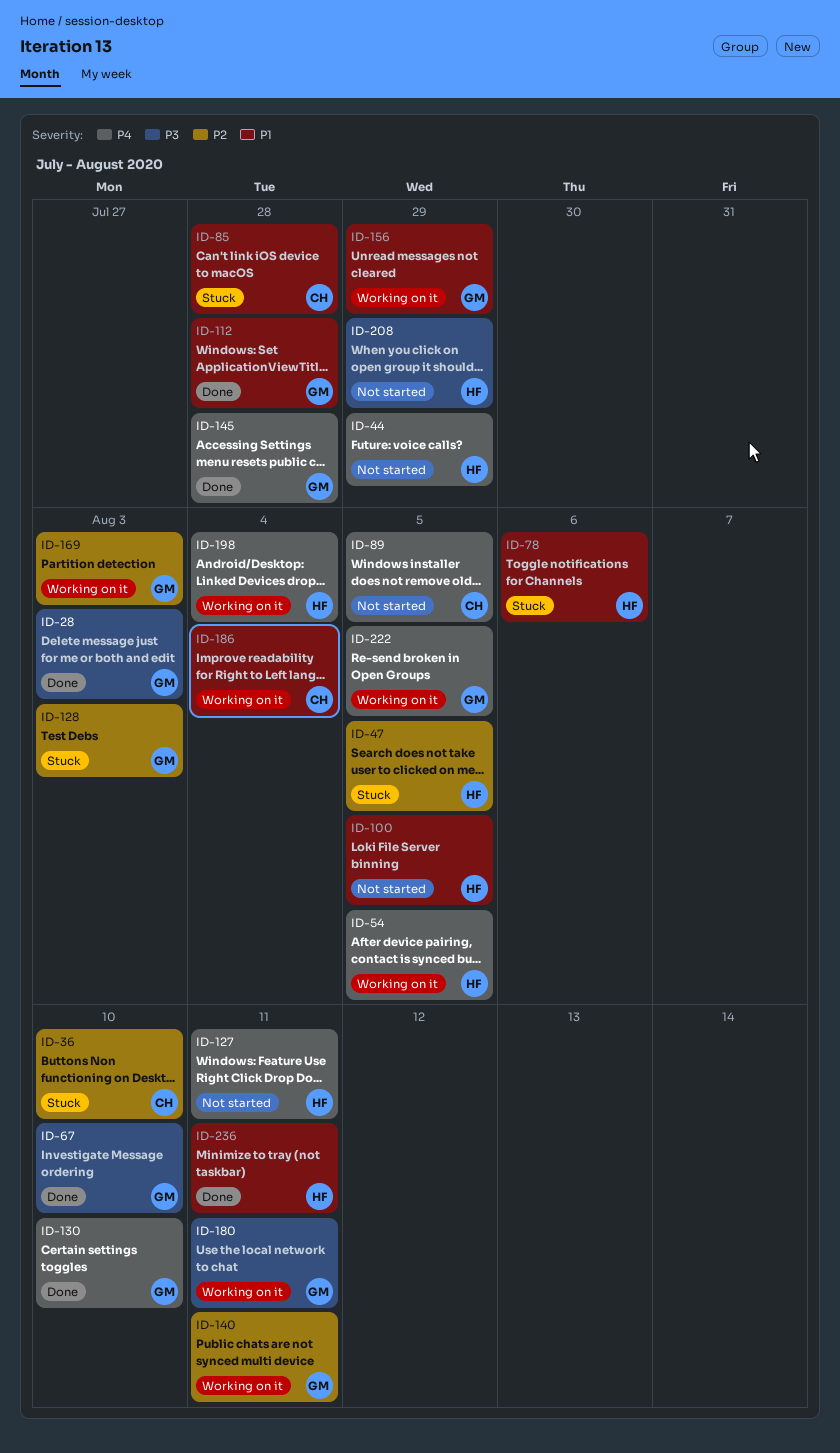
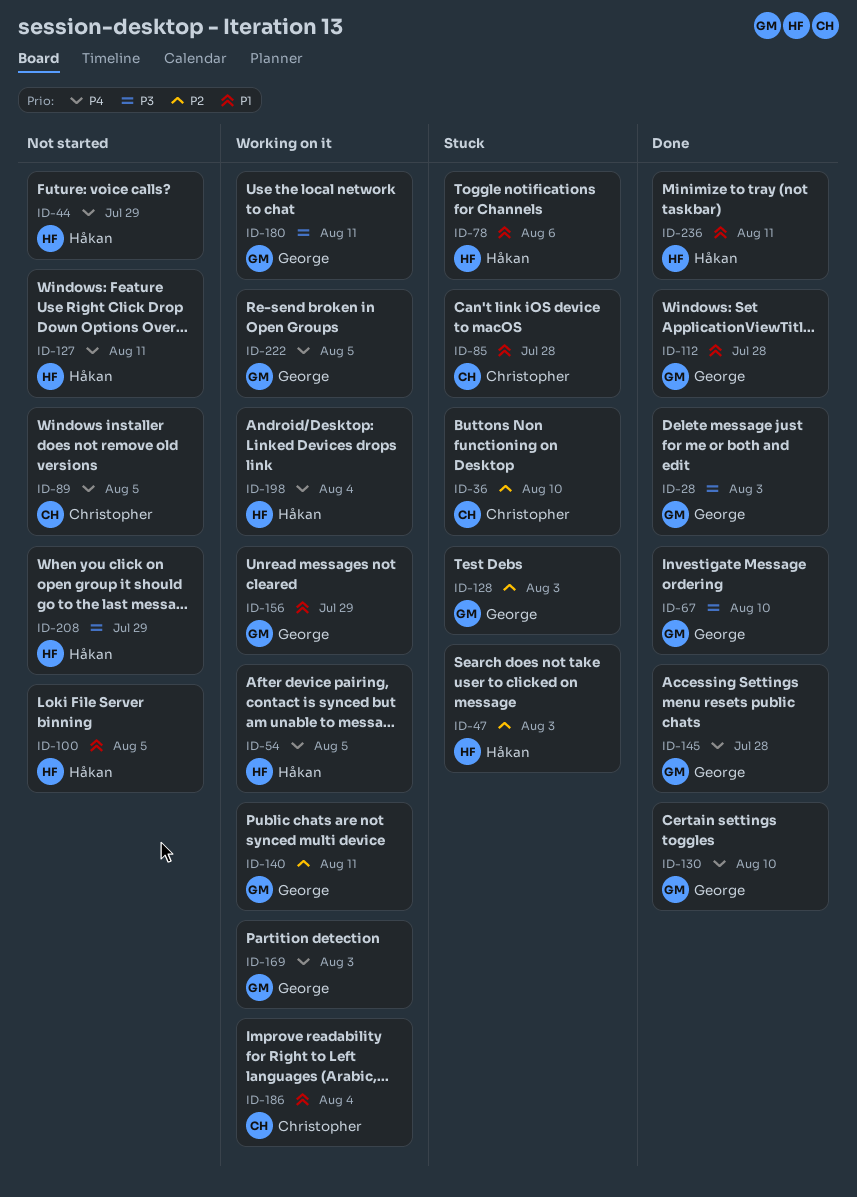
ID-47, due: Aug 5 -> Aug 3
ID-169, priority: P2 -> P4

